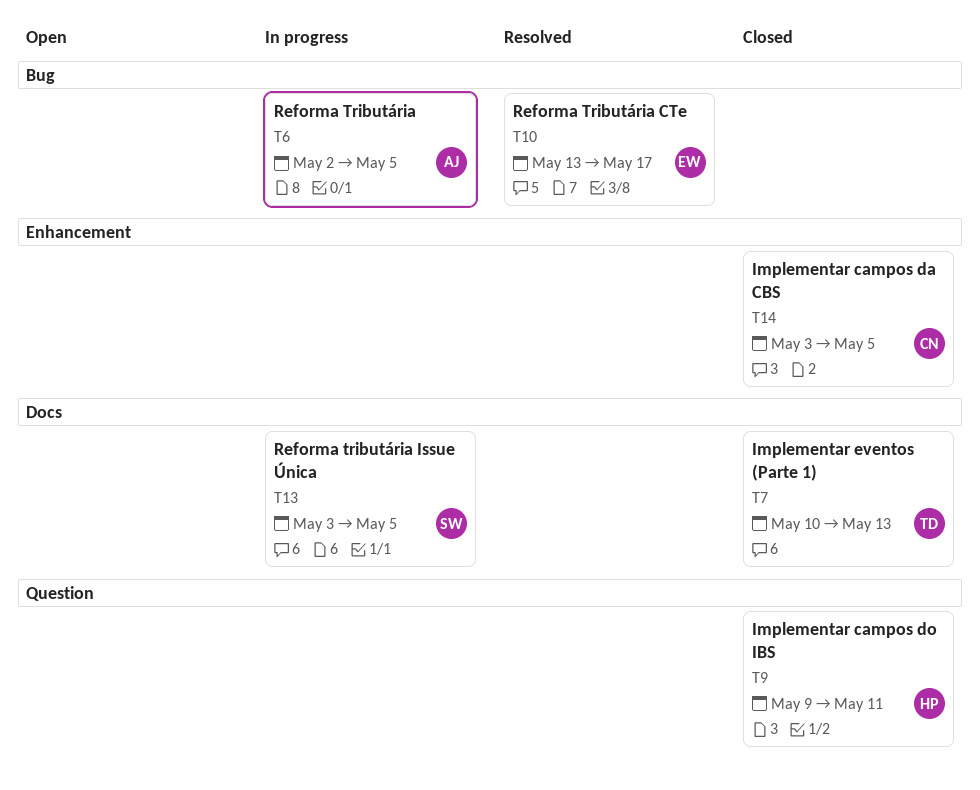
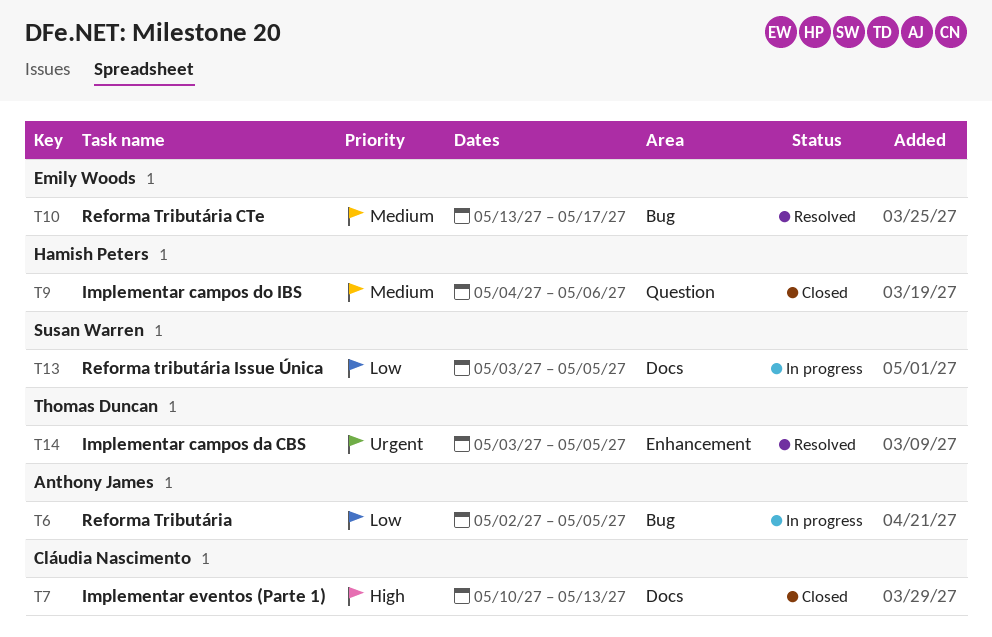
T7, owner: Thomas Duncan -> Cláudia Nascimento
T9, start: May 9 -> May 4
T9, due: May 11 -> May 6
T14, status: Closed -> Resolved
T14, owner: Cláudia Nascimento -> Thomas Duncan

